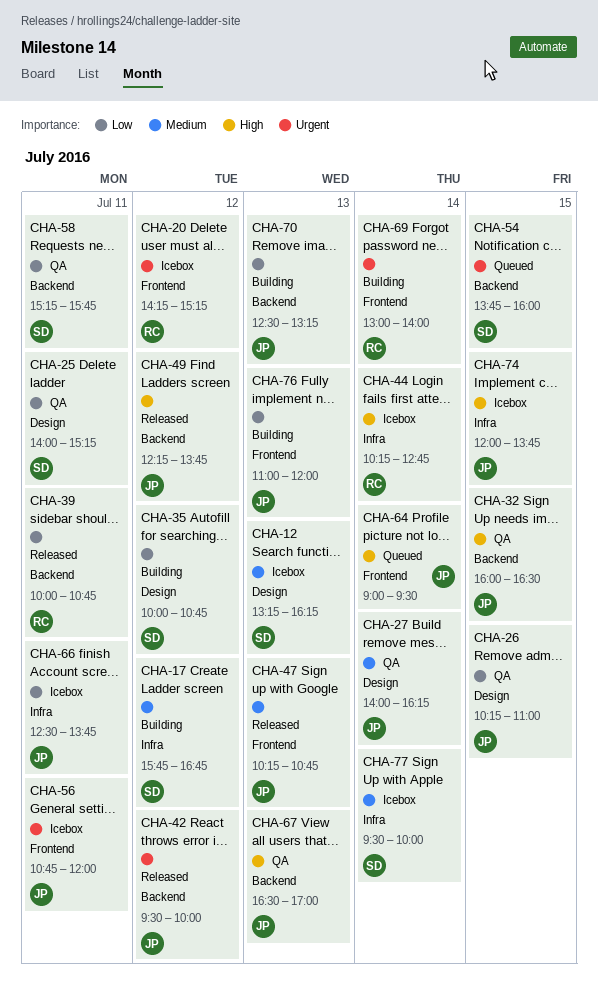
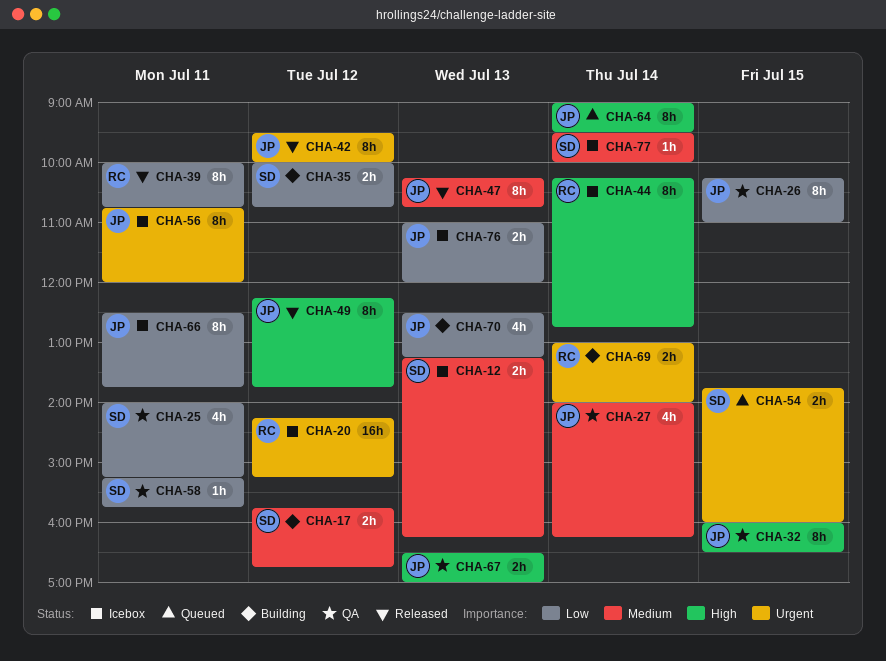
CHA-74: present -> none
CHA-76, status: Building -> Icebox

